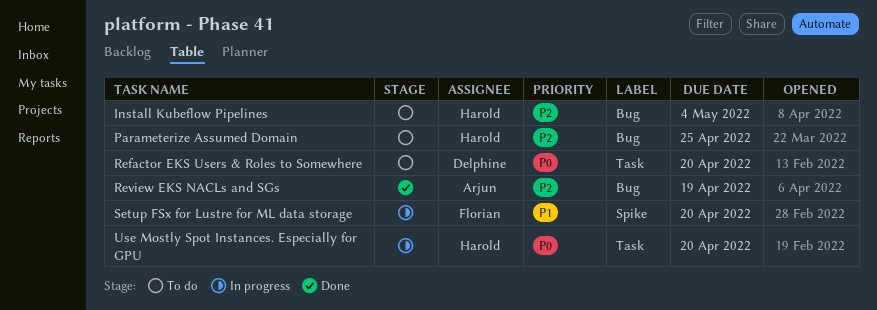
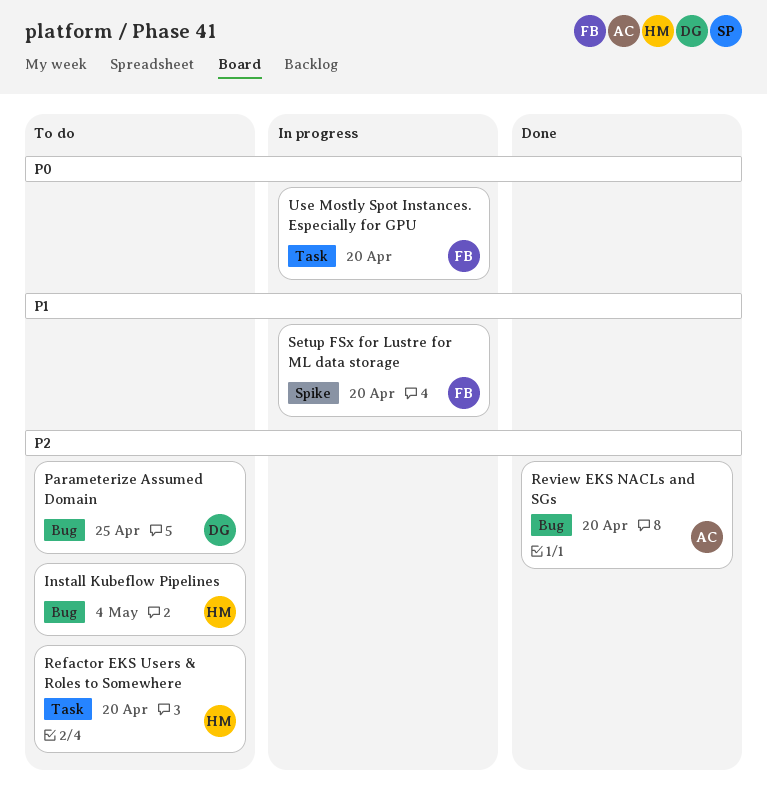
Parameterize Assumed Domain, owner: Harold -> Delphine
Refactor EKS Users & Roles to Somewhere, owner: Delphine -> Harold
Refactor EKS Users & Roles to Somewhere, priority: P0 -> P2
Review EKS NACLs and SGs, due: Apr 19 -> Apr 20
Use Mostly Spot Instances. Especially for GPU, owner: Harold -> Florian

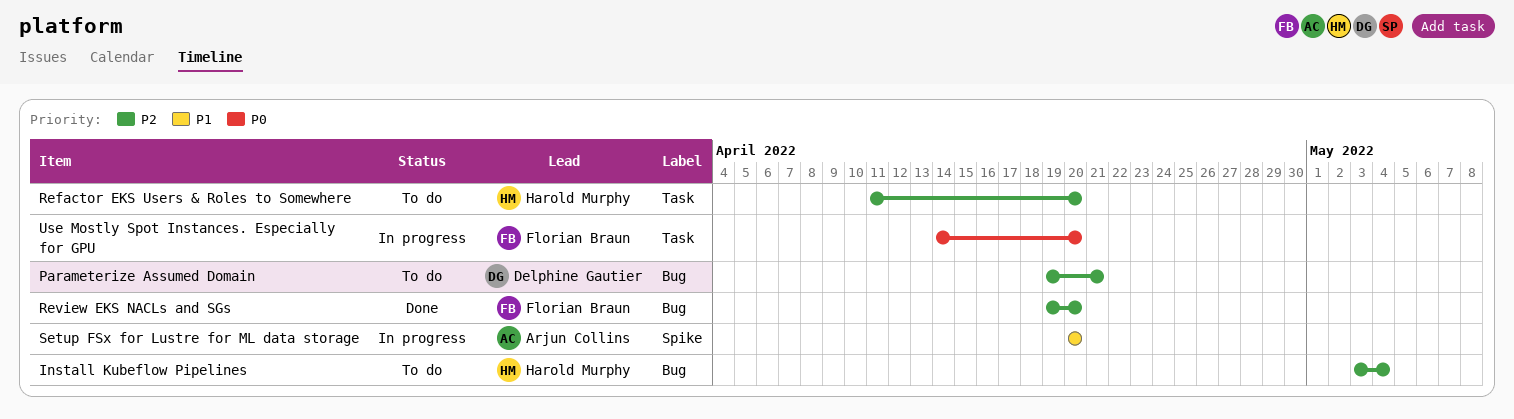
Parameterize Assumed Domain, due: Apr 25 -> Apr 21
Review EKS NACLs and SGs, owner: Arjun Collins -> Florian Braun
Setup FSx for Lustre for ML data storage, owner: Florian Braun -> Arjun Collins

